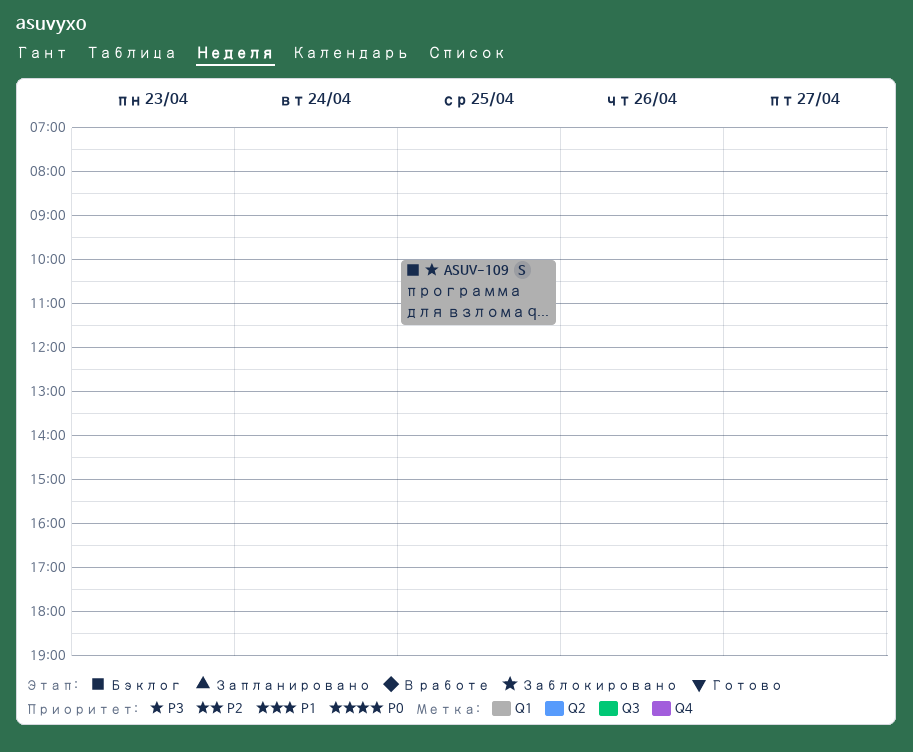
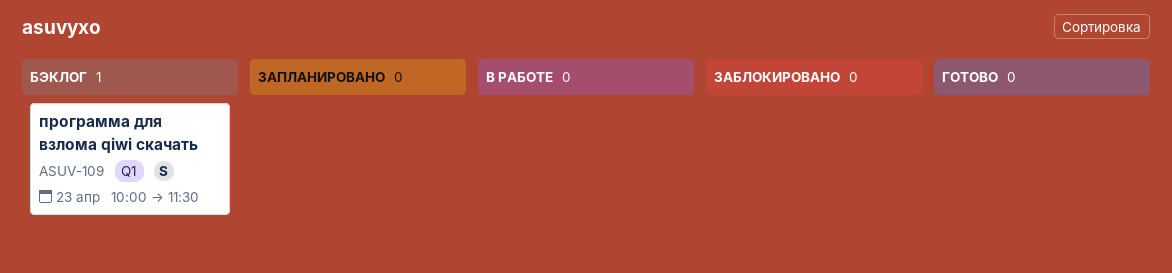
ASUV-109, day: Apr 25 -> Apr 23

